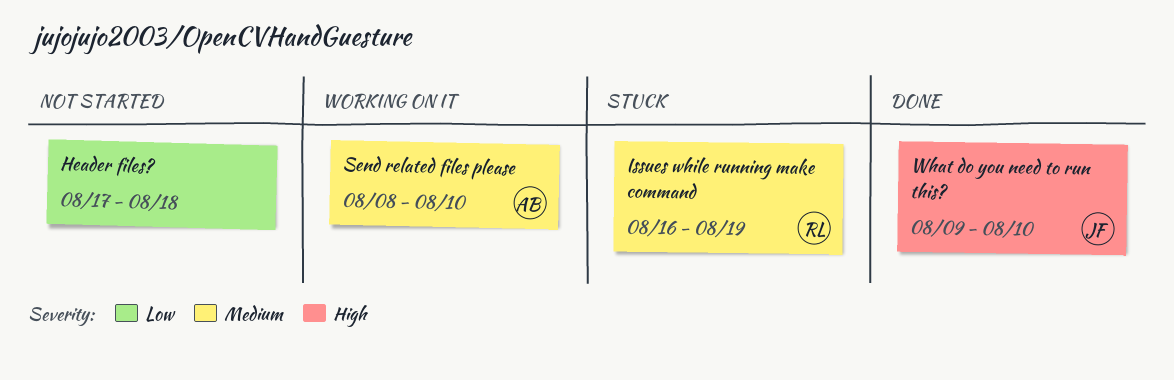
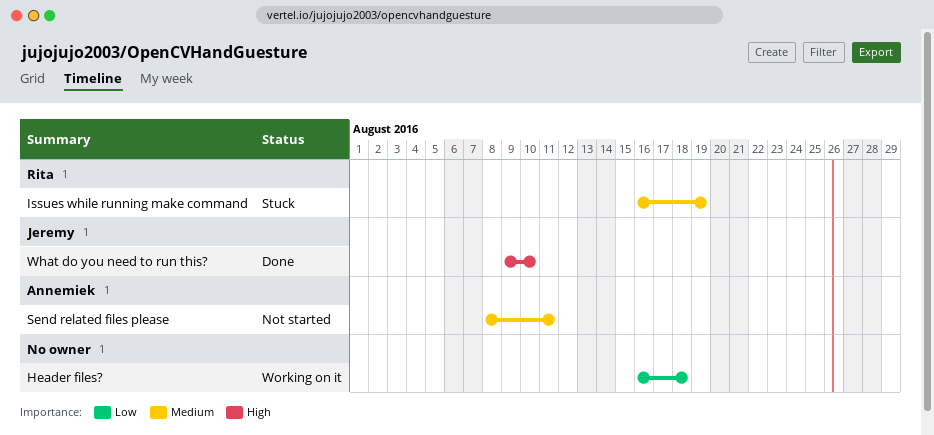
Header files?, status: Not started -> Working on it
Header files?, start: Aug 17 -> Aug 16
Send related files please, status: Working on it -> Not started
Send related files please, due: Aug 10 -> Aug 11

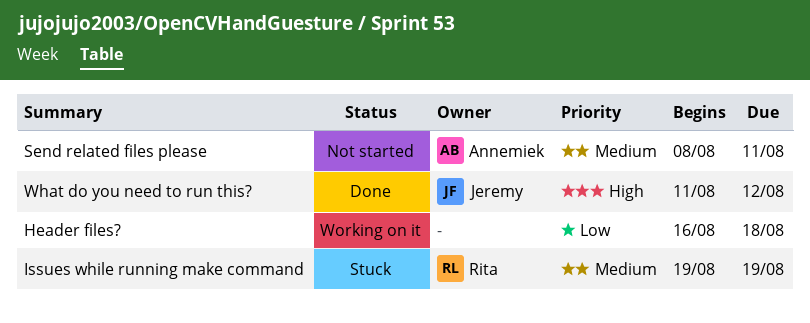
Issues while running make command, start: Aug 16 -> Aug 19
What do you need to run this?, start: Aug 9 -> Aug 11
What do you need to run this?, due: Aug 10 -> Aug 12

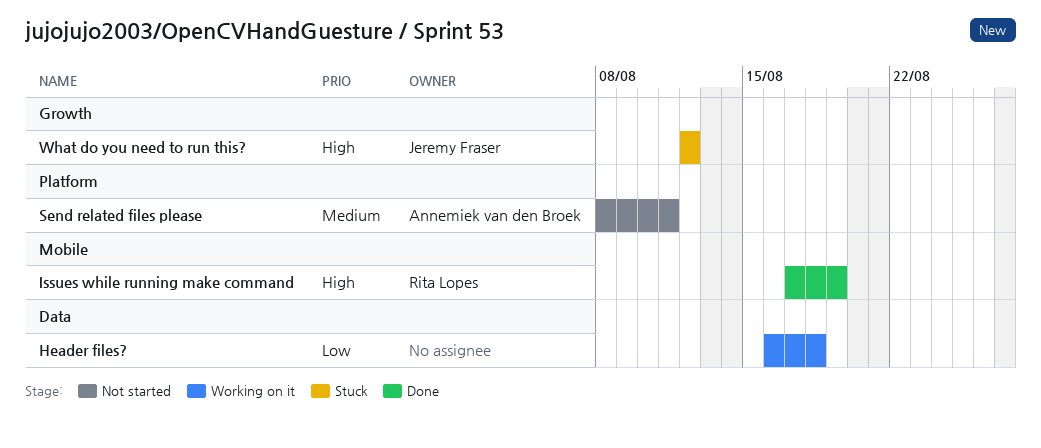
Issues while running make command, status: Stuck -> Done
Issues while running make command, priority: Medium -> High
Issues while running make command, start: Aug 19 -> Aug 17
What do you need to run this?, status: Done -> Stuck
What do you need to run this?, start: Aug 11 -> Aug 12

